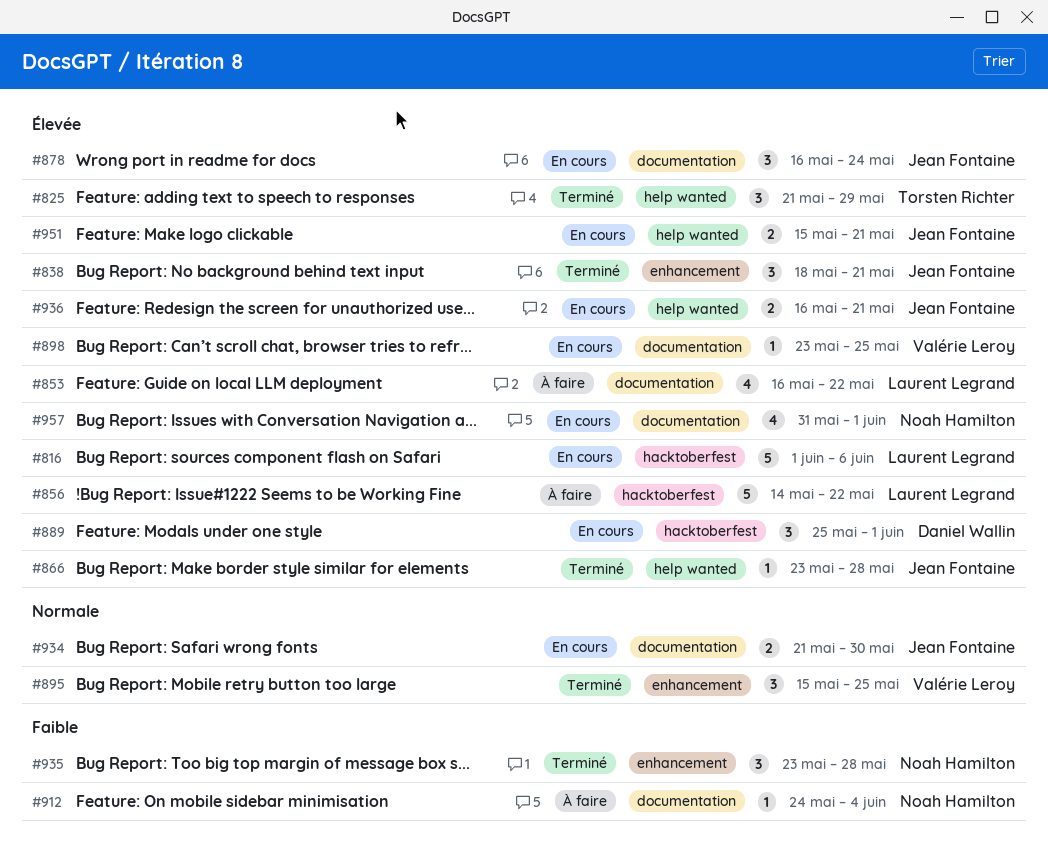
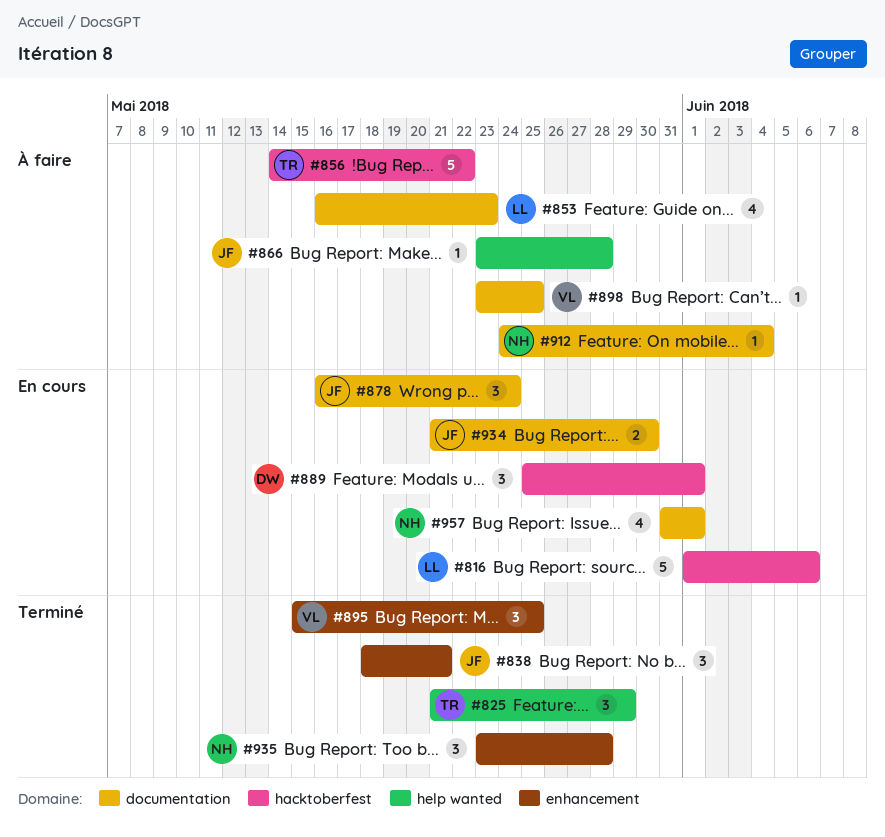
#853, due: May 22 -> May 23
#856, owner: Laurent Legrand -> Torsten Richter
#866, status: Terminé -> À faire
#898, status: En cours -> À faire
#936: present -> none
#951: present -> none

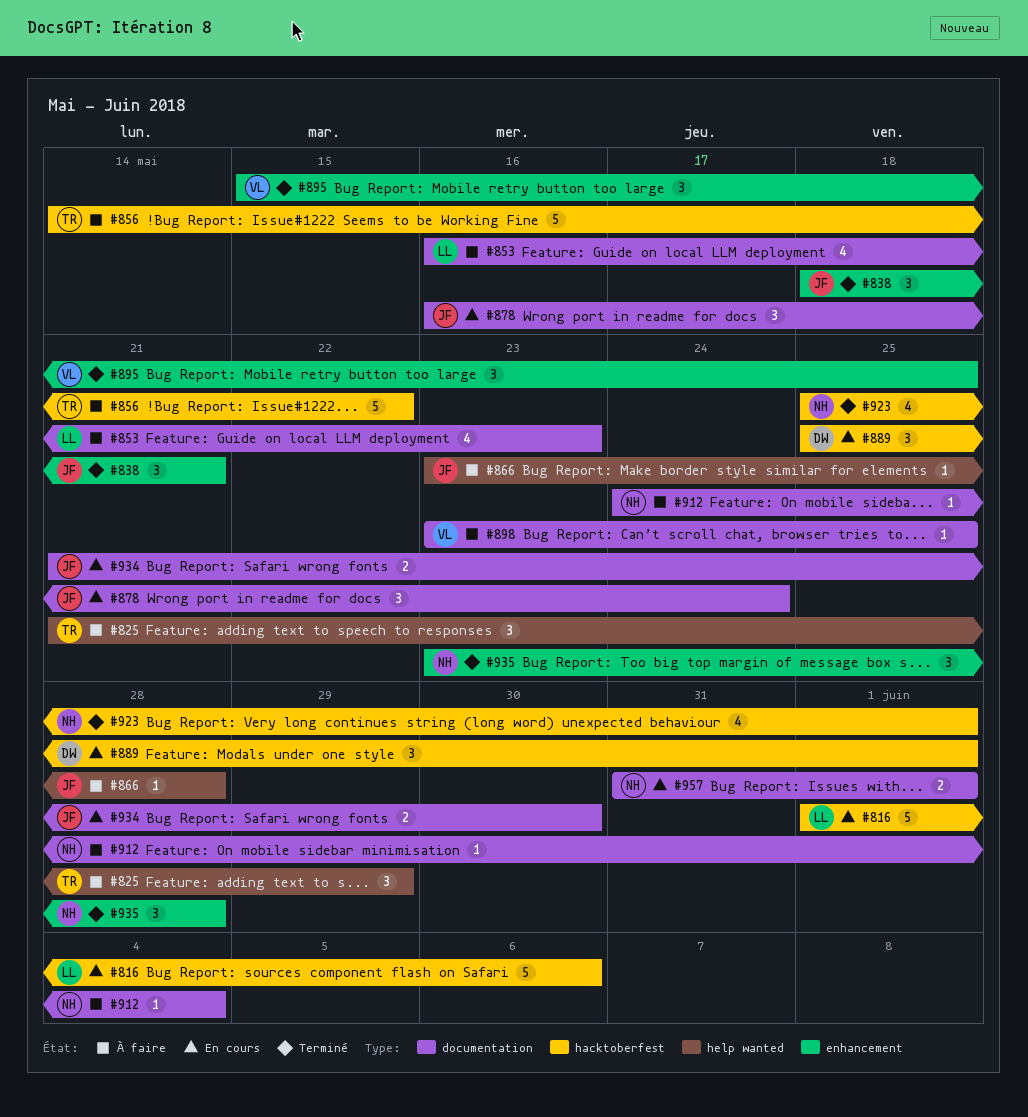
#825, status: Terminé -> À faire
#923: none -> present
#957, estimate: 4 -> 2

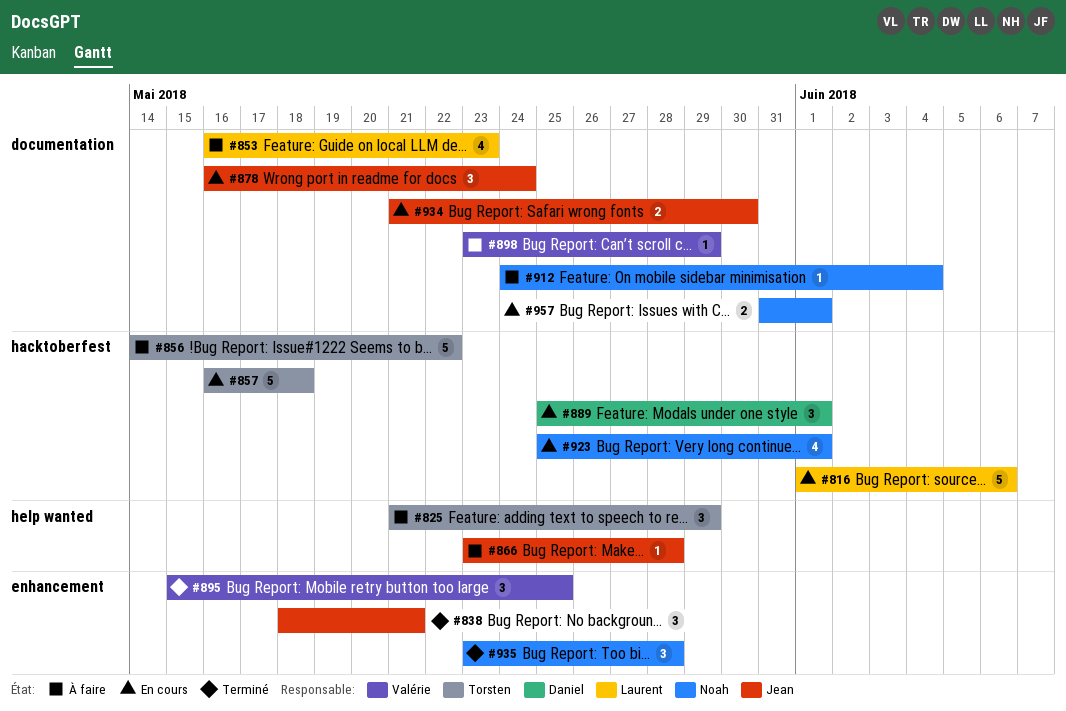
#857: none -> present
#898, due: May 25 -> May 29
#923, status: Terminé -> En cours

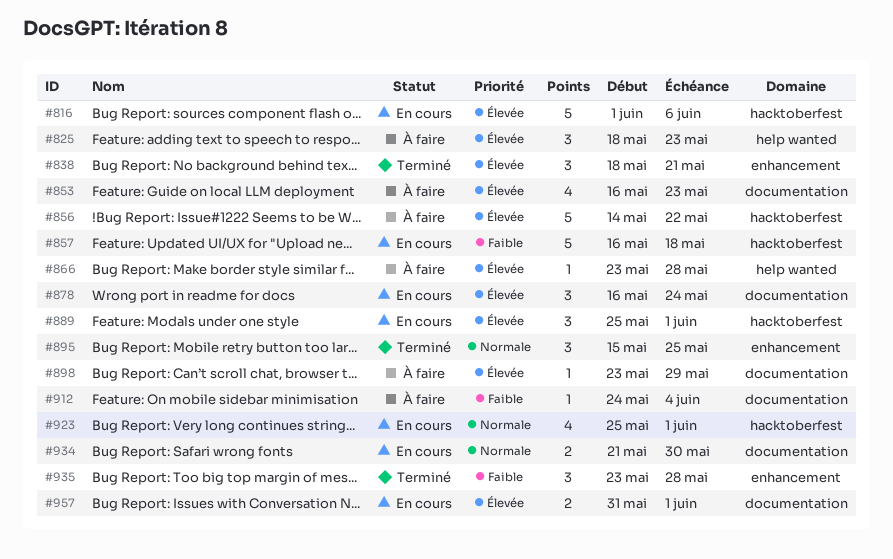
#825, start: May 21 -> May 18
#825, due: May 29 -> May 23

